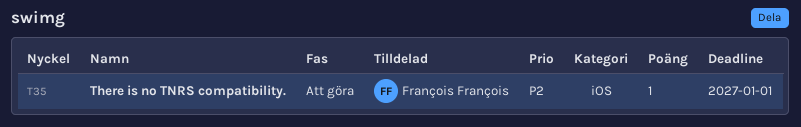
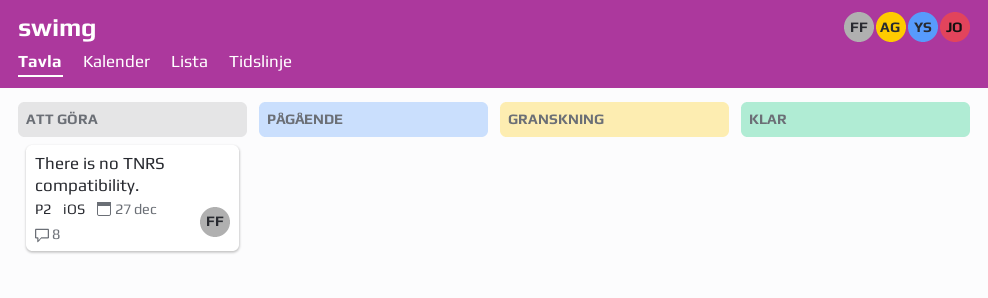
There is no TNRS compatibility., due: Jan 1 -> Dec 27

